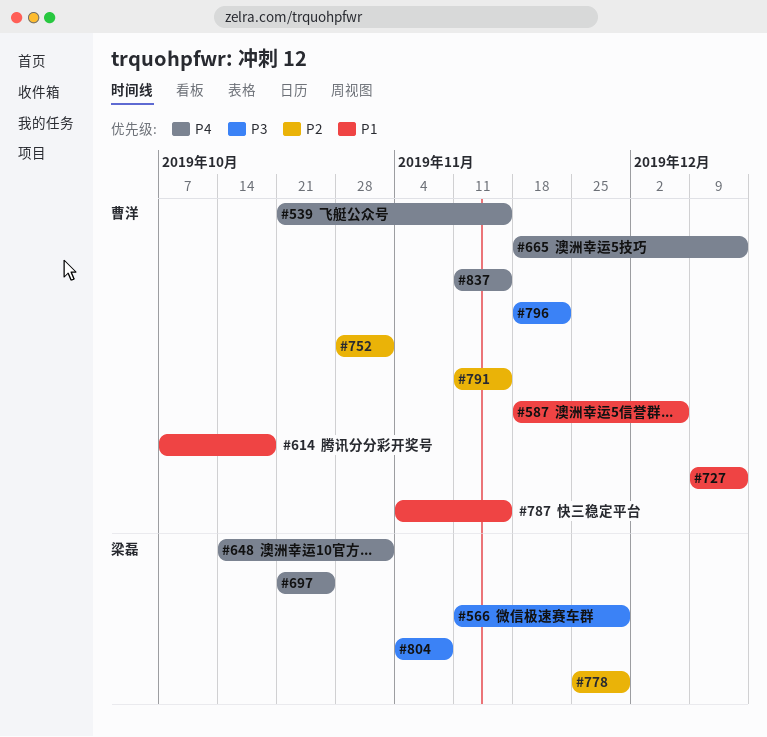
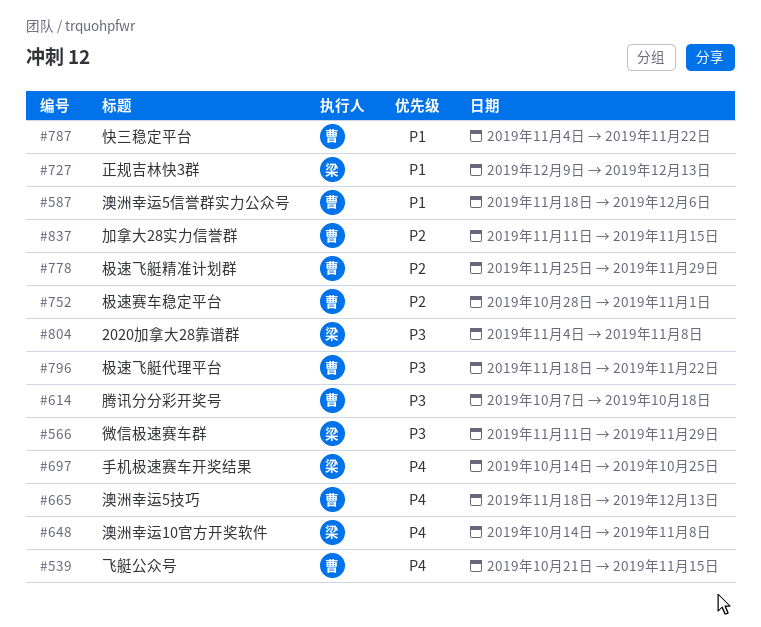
#614, priority: P1 -> P3
#648, due: Nov 1 -> Nov 8
#697, start: Oct 21 -> Oct 14
#727, owner: 曹洋 -> 梁磊
#778, owner: 梁磊 -> 曹洋
#787, due: Nov 15 -> Nov 22
#791: present -> none
#837, priority: P4 -> P2

